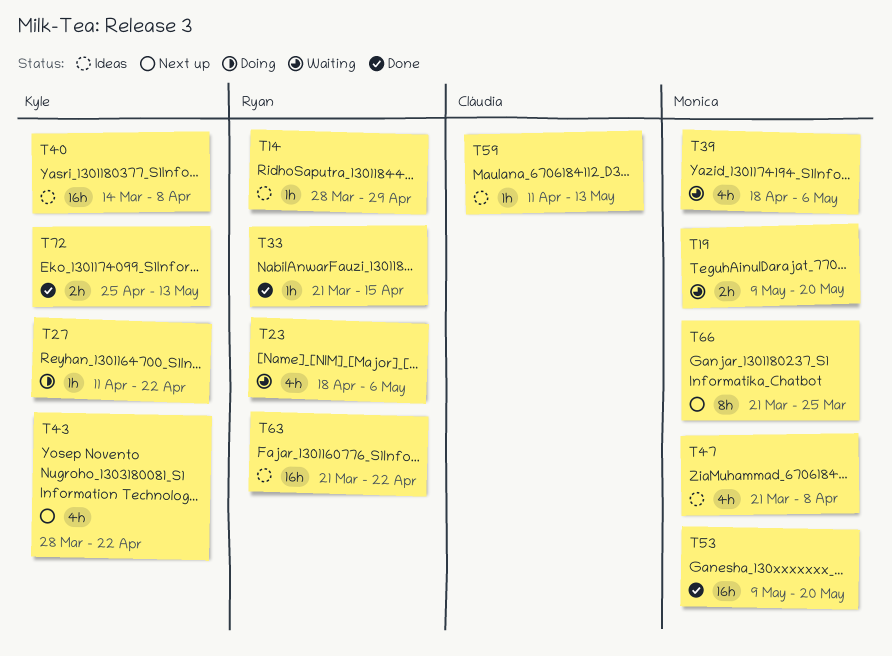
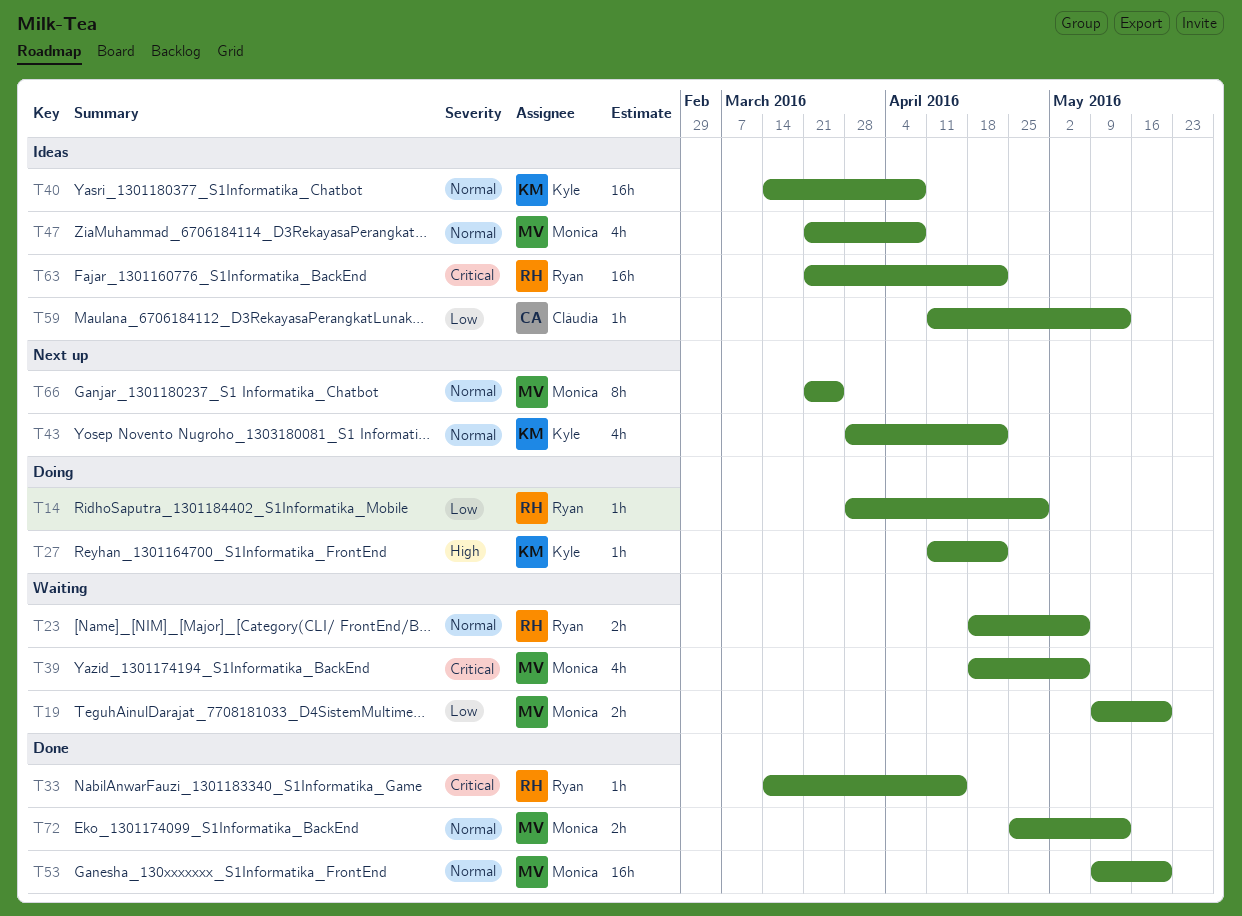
T14, status: Ideas -> Doing
T23, estimate: 4h -> 2h
T33, start: Mar 21 -> Mar 14
T72, owner: Kyle -> Monica

